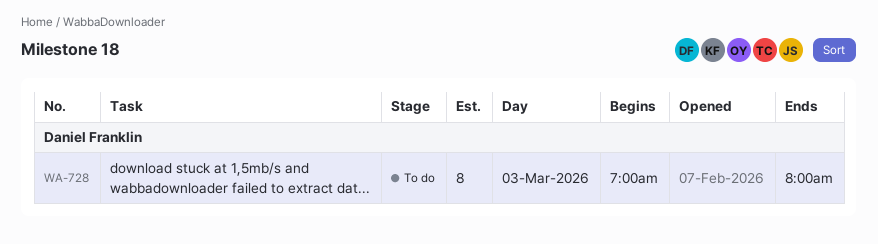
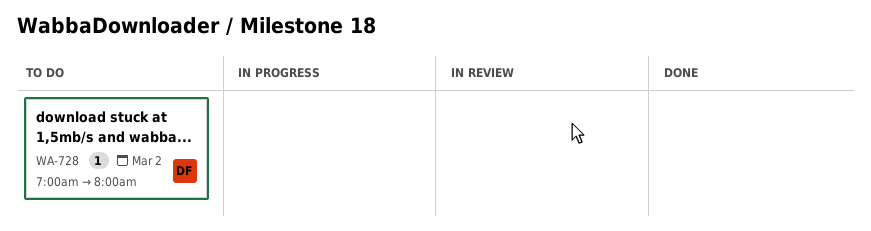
WA-728, estimate: 8 -> 1
WA-728, day: Mar 3 -> Mar 2

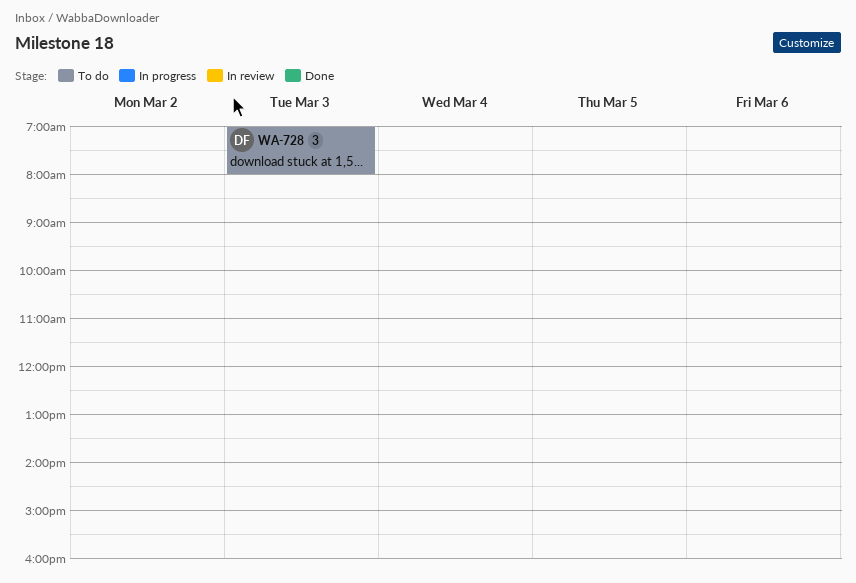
WA-728, estimate: 1 -> 3
WA-728, day: Mar 2 -> Mar 3

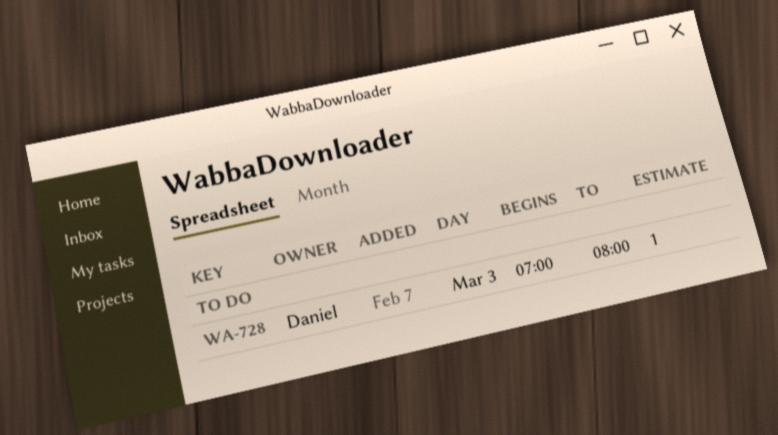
WA-728, estimate: 3 -> 1

